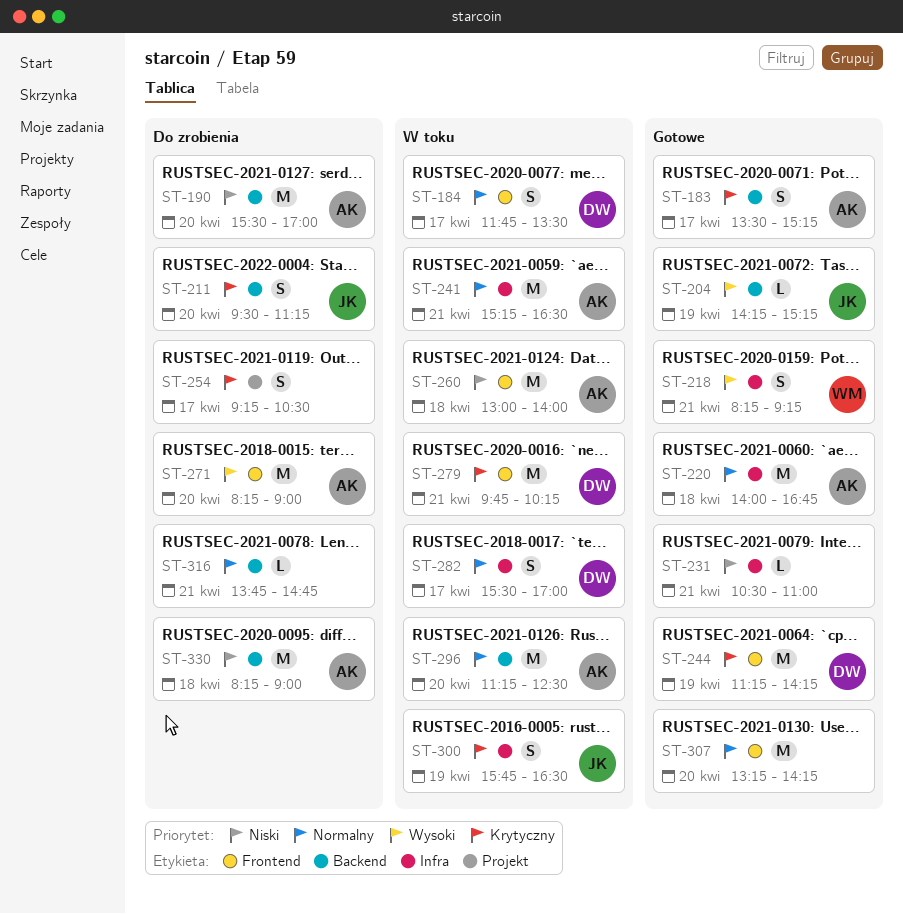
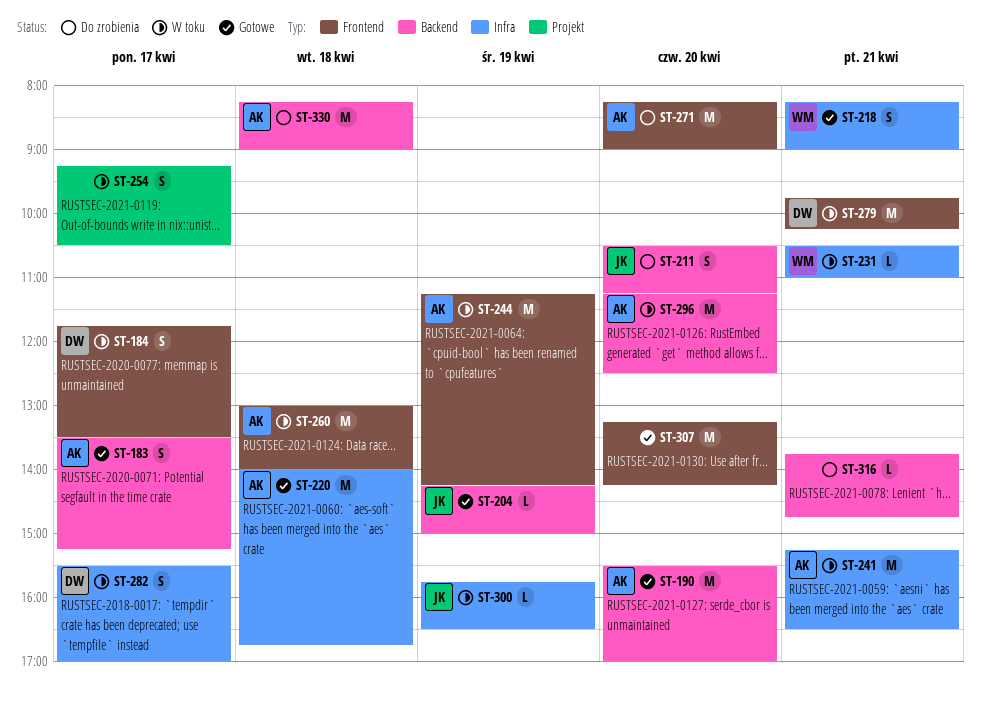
ST-190, status: Do zrobienia -> Gotowe
ST-204, ends: 15:15 -> 15:00
ST-211, begins: 09:30 -> 10:30
ST-218, ends: 09:15 -> 09:00
ST-231, status: Gotowe -> W toku
ST-231, owner: none -> WM
ST-244, status: Gotowe -> W toku
ST-244, owner: DW -> AK
ST-254, status: Do zrobienia -> W toku
ST-300, estimate: S -> L

